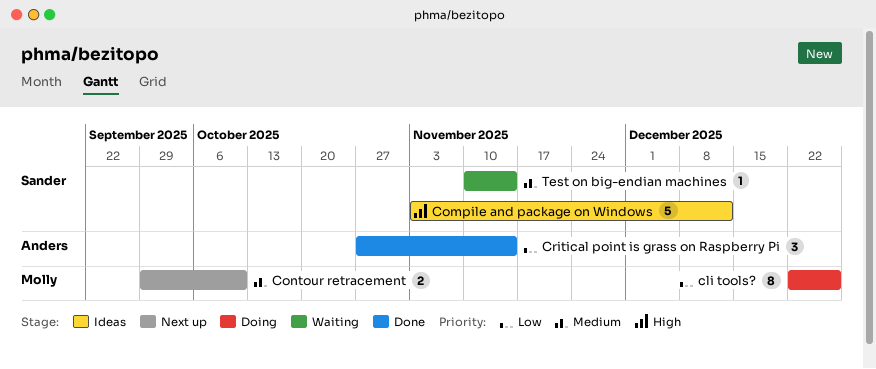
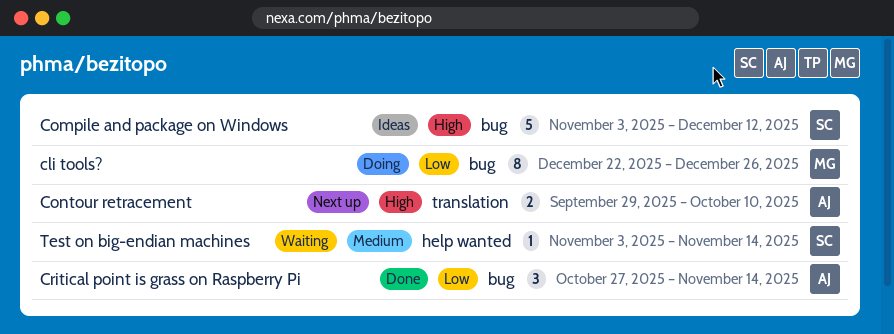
Contour retracement, owner: Molly -> Anders
Contour retracement, priority: Medium -> High
Test on big-endian machines, start: Nov 10 -> Nov 3

